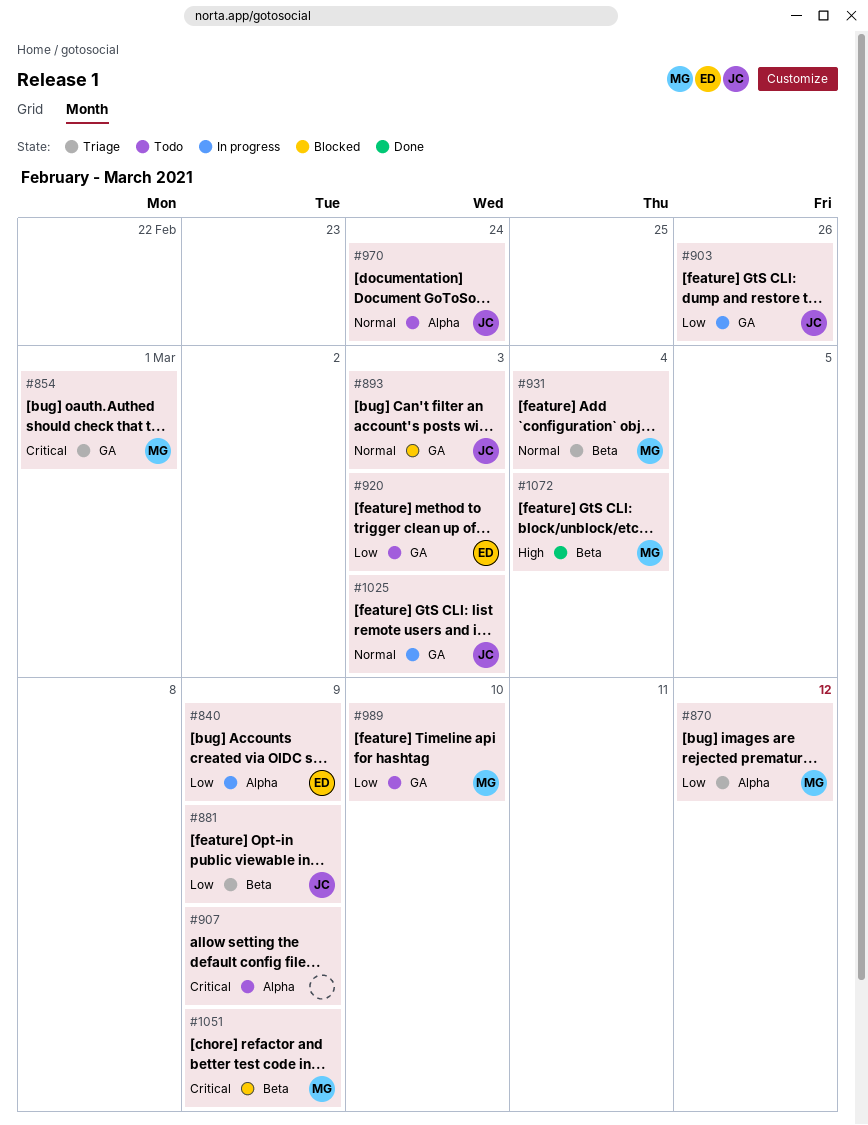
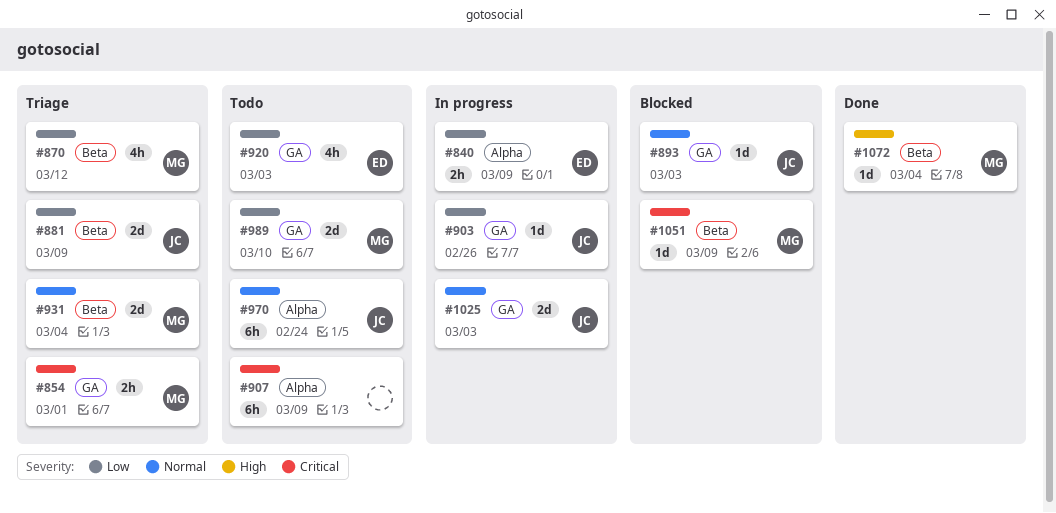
#870, label: Alpha -> Beta

